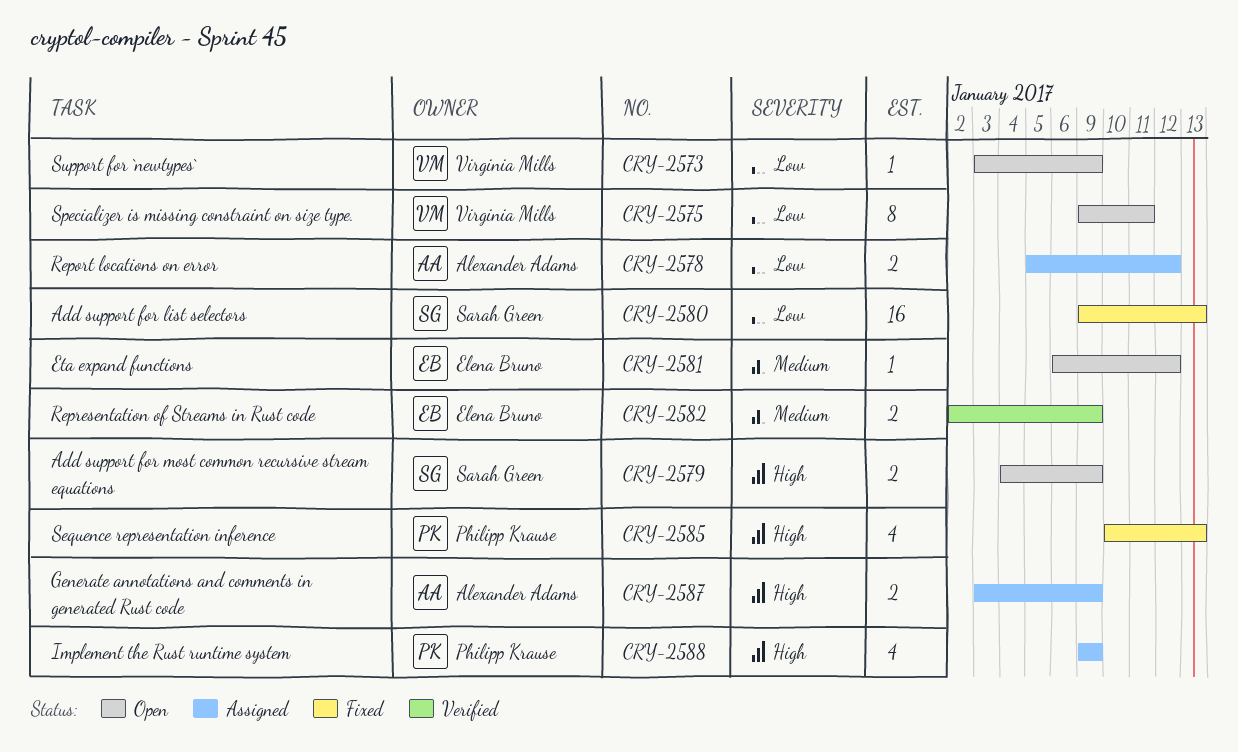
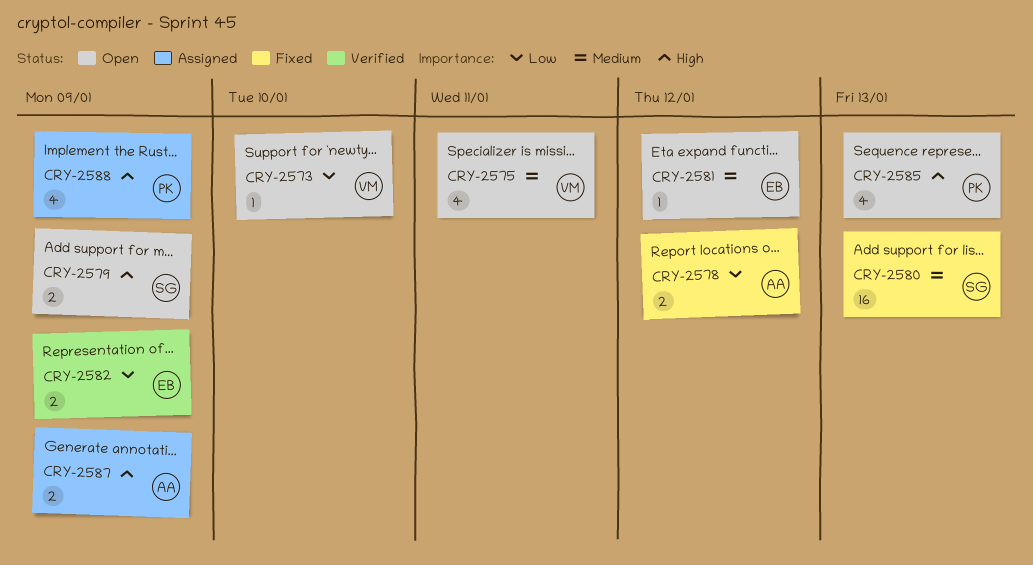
CRY-2573, due: Jan 9 -> Jan 10
CRY-2575, priority: Low -> Medium
CRY-2575, estimate: 8 -> 4
CRY-2578, status: Assigned -> Fixed
CRY-2580, priority: Low -> Medium
CRY-2582, priority: Medium -> Low
CRY-2585, status: Fixed -> Open

